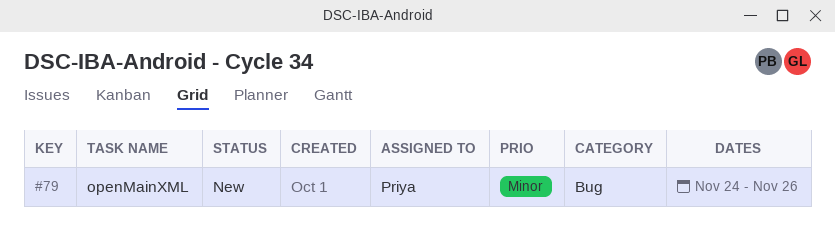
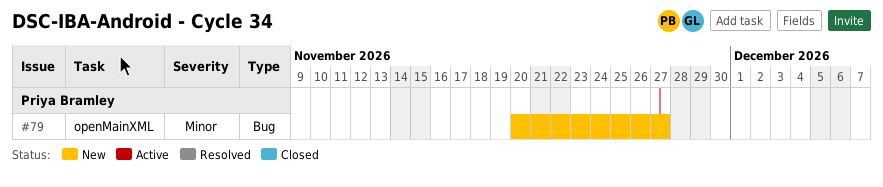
#79, start: Nov 24 -> Nov 20
#79, due: Nov 26 -> Nov 27

